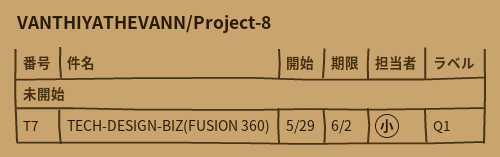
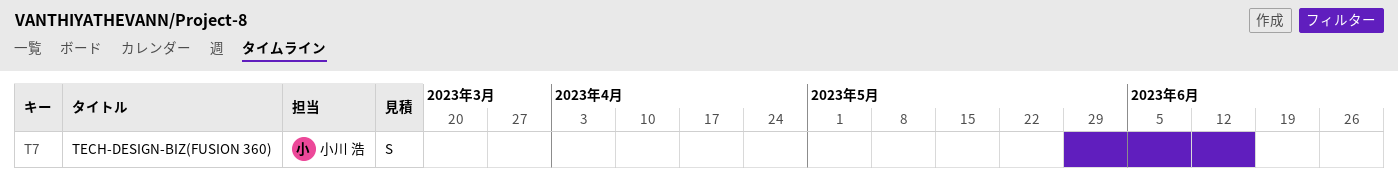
T7, due: Jun 2 -> Jun 16

